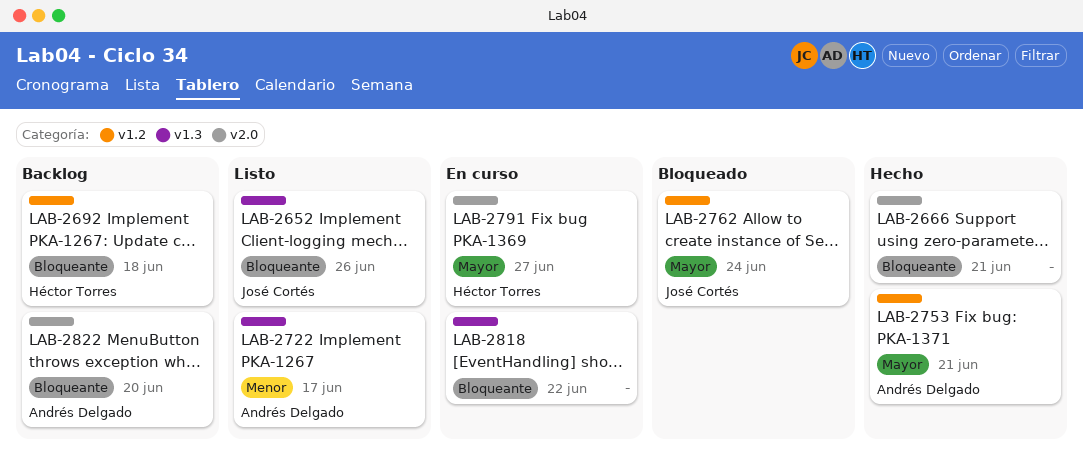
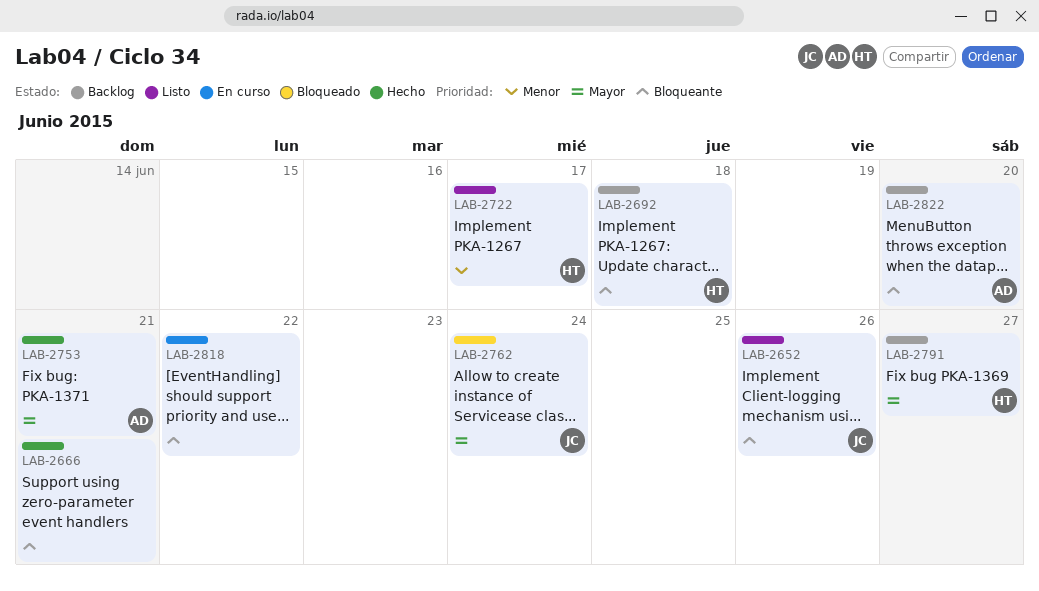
LAB-2722, owner: Andrés Delgado -> Héctor Torres
LAB-2791, status: En curso -> Backlog

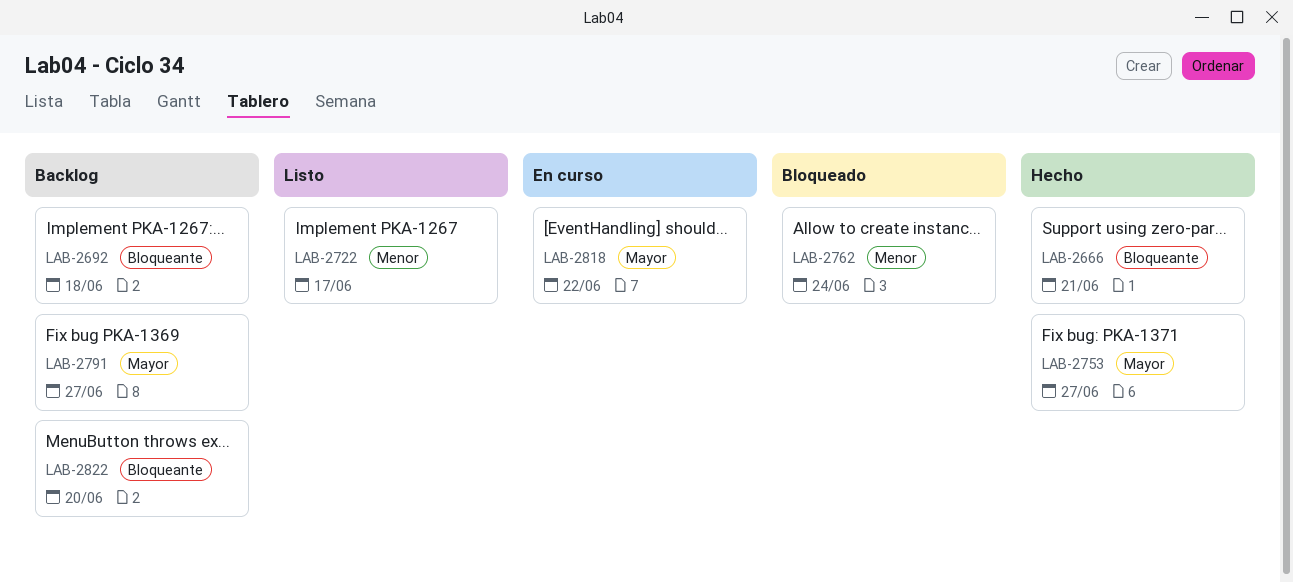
LAB-2652: present -> none
LAB-2753, due: Jun 21 -> Jun 27
LAB-2762, priority: Mayor -> Menor
LAB-2818, priority: Bloqueante -> Mayor

